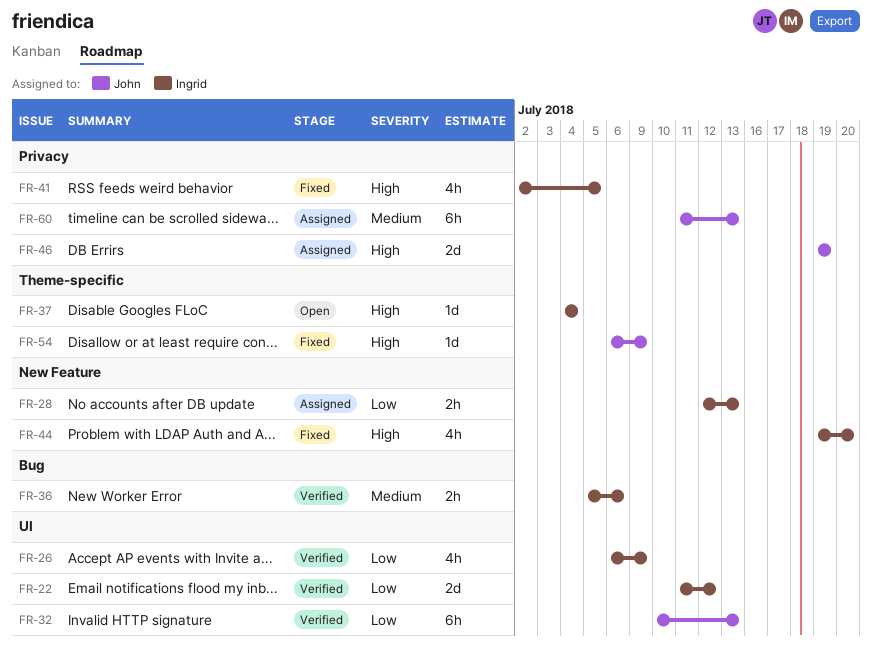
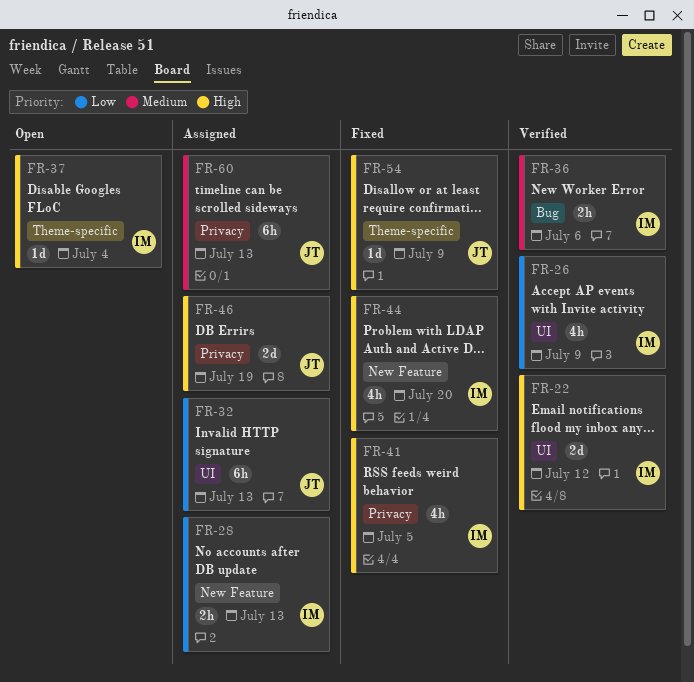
FR-22, priority: Low -> High
FR-32, status: Verified -> Assigned

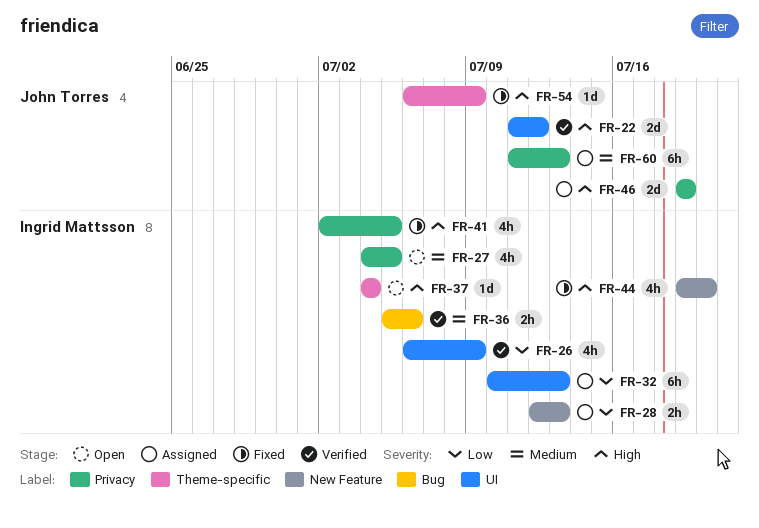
FR-22, owner: Ingrid Mattsson -> John Torres
FR-27: none -> present
FR-32, owner: John Torres -> Ingrid Mattsson

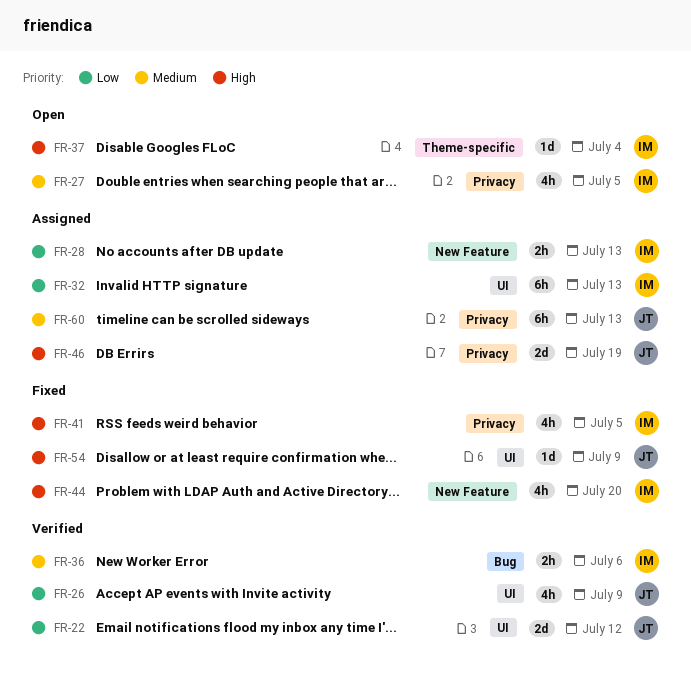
FR-22, priority: High -> Low
FR-26, owner: Ingrid Mattsson -> John Torres
FR-54, label: Theme-specific -> UI

